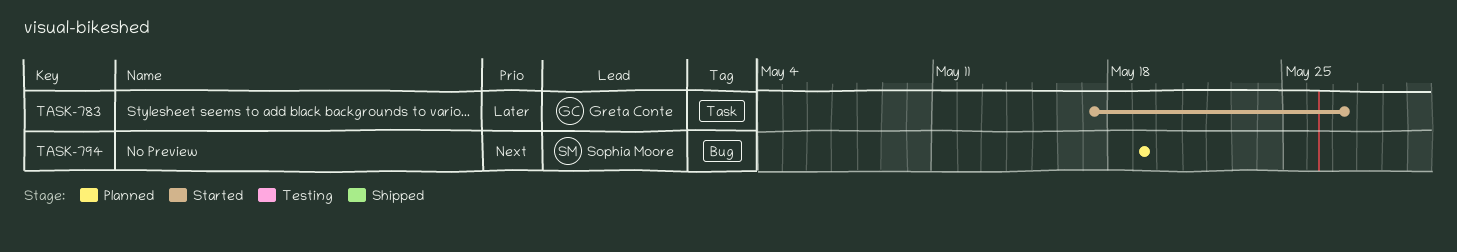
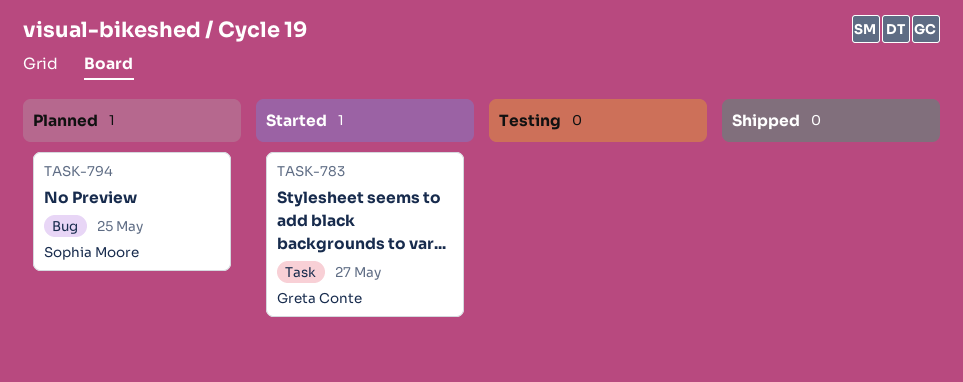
TASK-794, due: May 19 -> May 25

